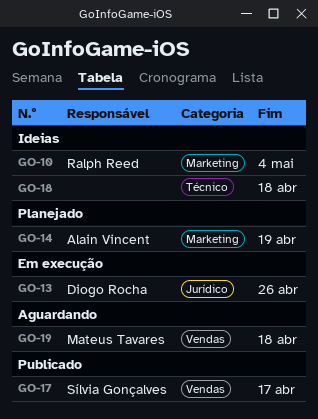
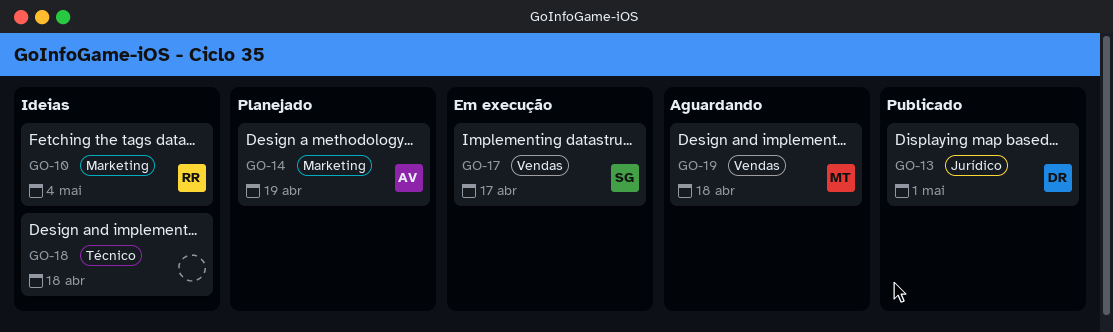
GO-13, status: Em execução -> Publicado
GO-13, due: Apr 26 -> May 1
GO-17, status: Publicado -> Em execução

